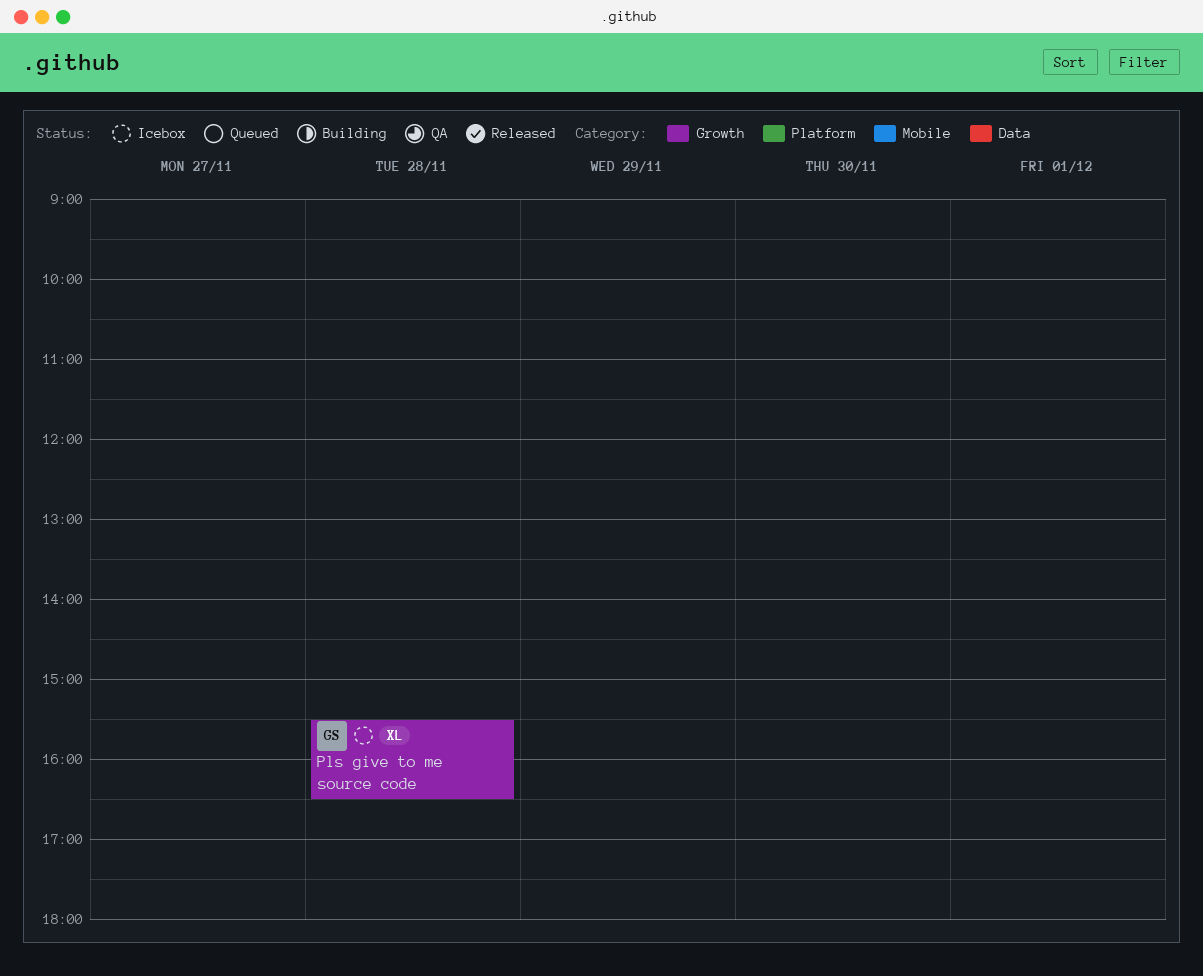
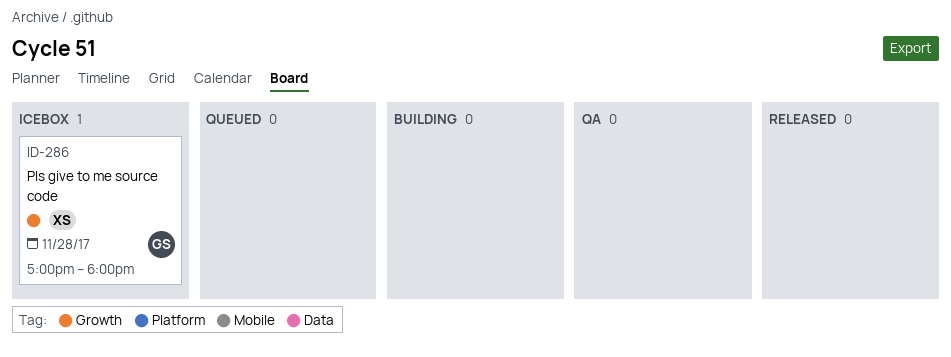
Pls give to me source code, estimate: XL -> XS
Pls give to me source code, begins: 15:30 -> 17:00
Pls give to me source code, ends: 16:30 -> 18:00

